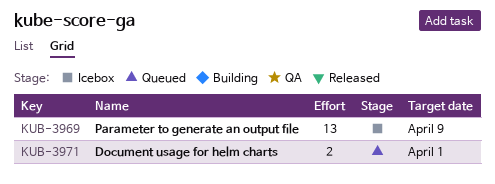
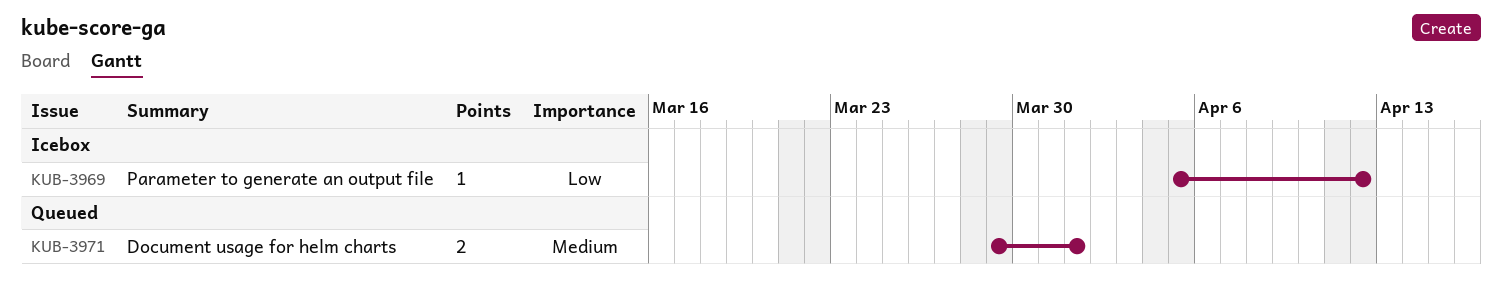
KUB-3969, estimate: 13 -> 1
KUB-3969, due: Apr 9 -> Apr 12

